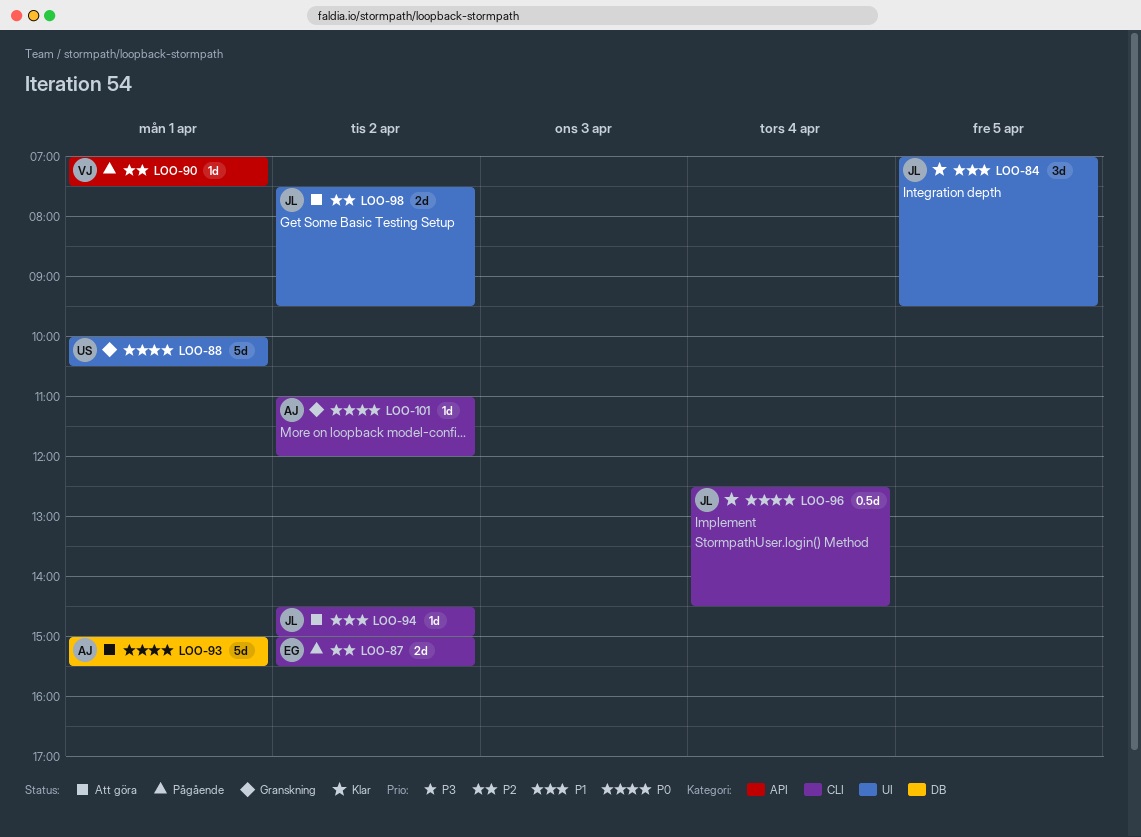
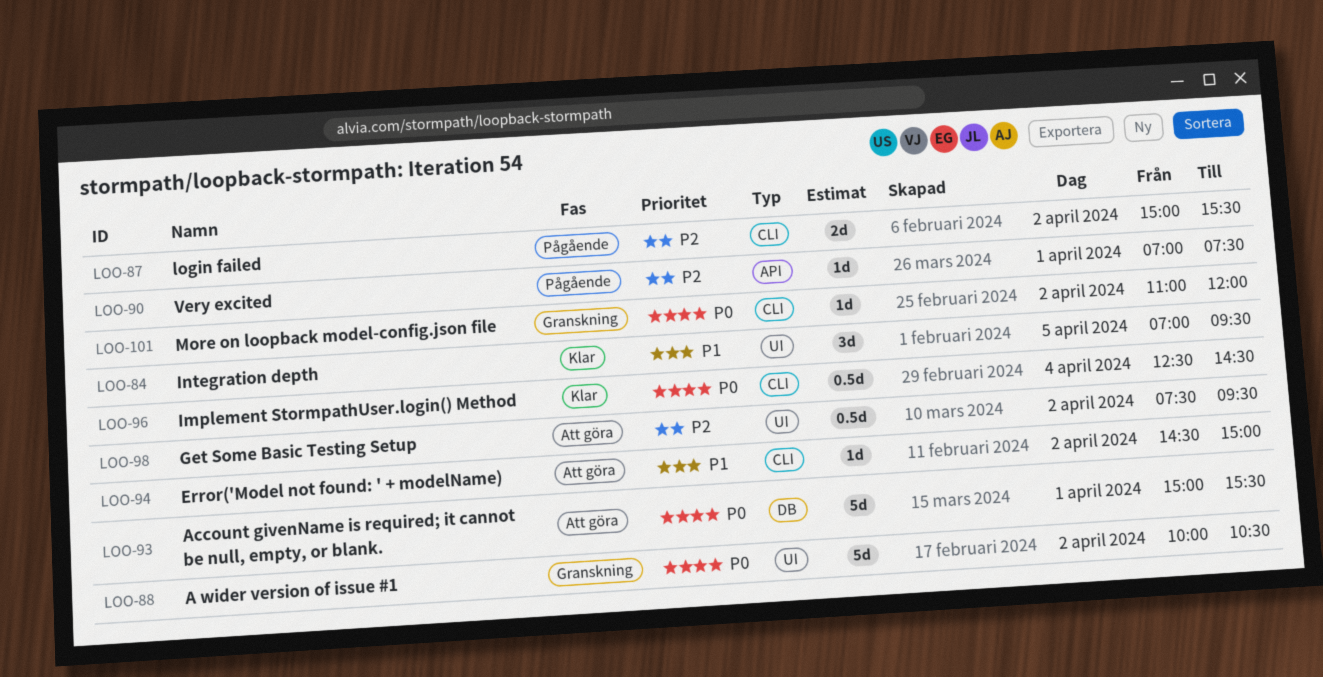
LOO-88, day: Apr 1 -> Apr 2
LOO-98, estimate: 2d -> 0.5d

